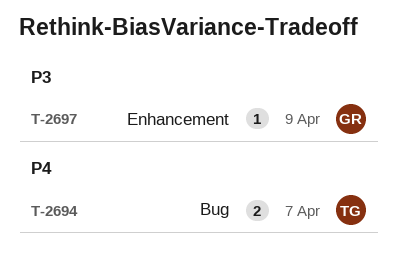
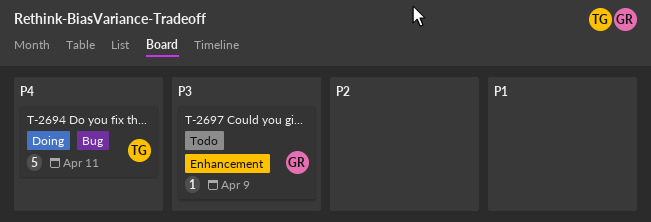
T-2694, estimate: 2 -> 5
T-2694, due: Apr 7 -> Apr 11

